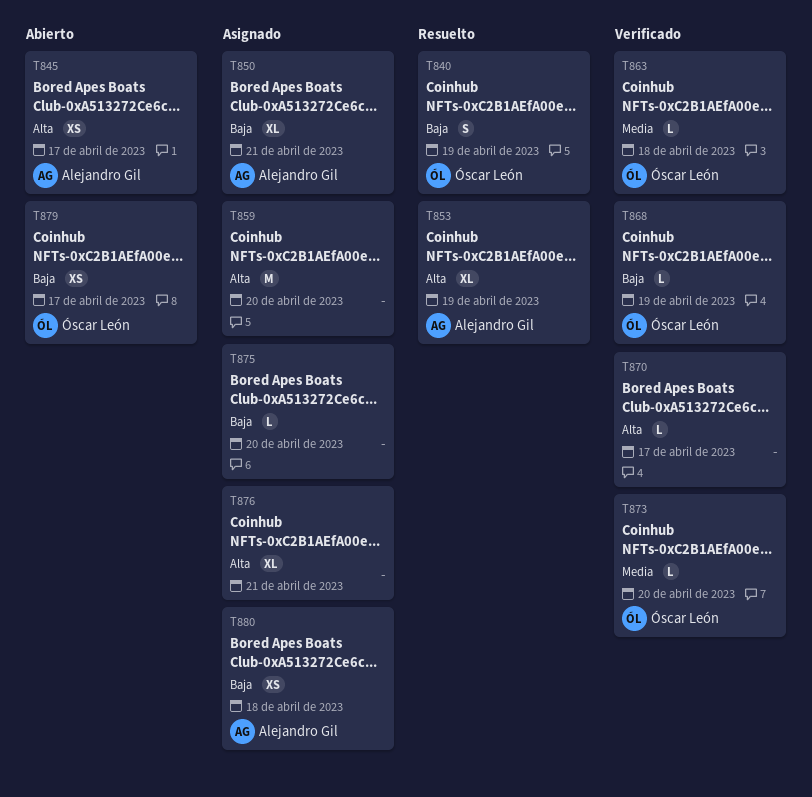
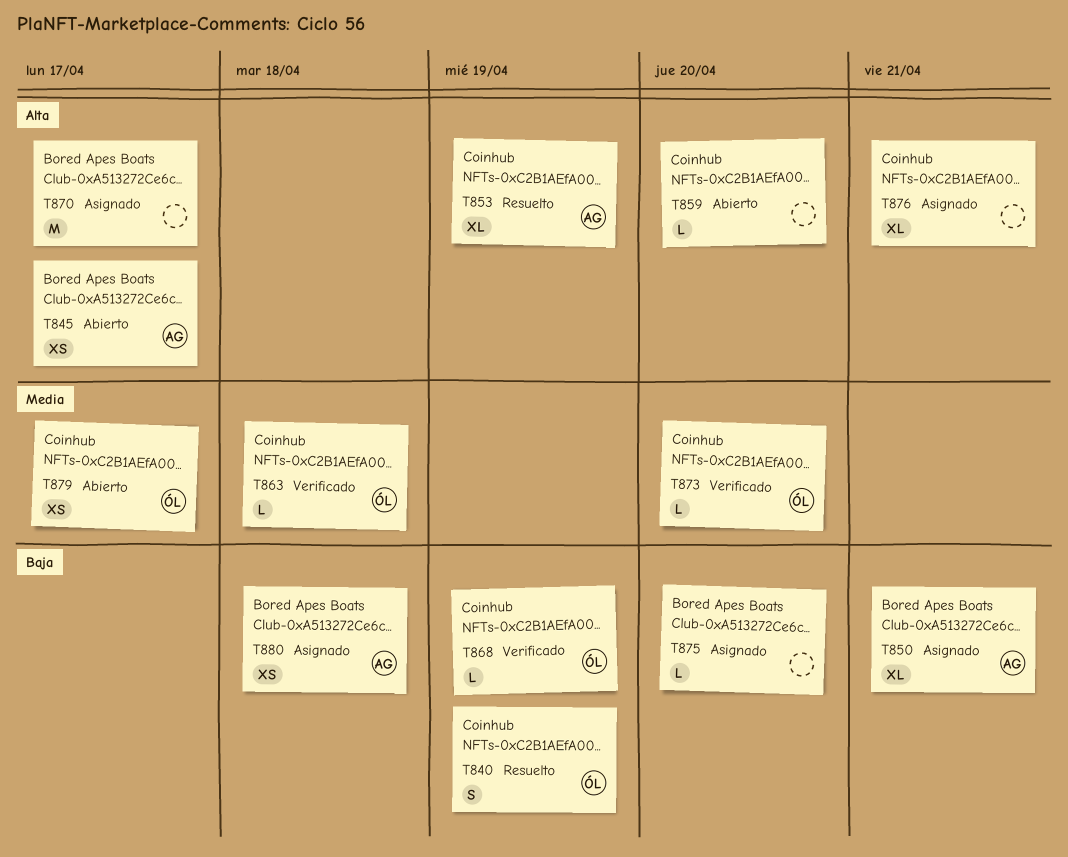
T859, status: Asignado -> Abierto
T859, estimate: M -> L
T870, status: Verificado -> Asignado
T870, estimate: L -> M
T879, priority: Baja -> Media

